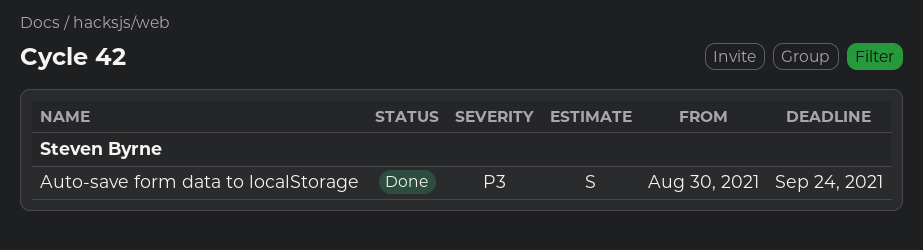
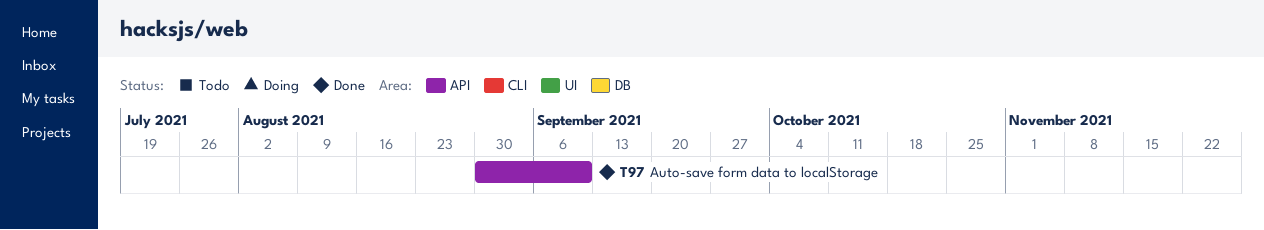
Auto-save form data to localStorage, due: Sep 24 -> Sep 10

